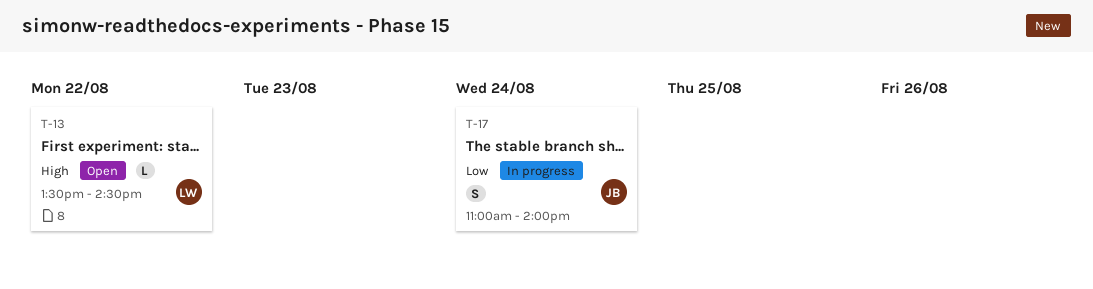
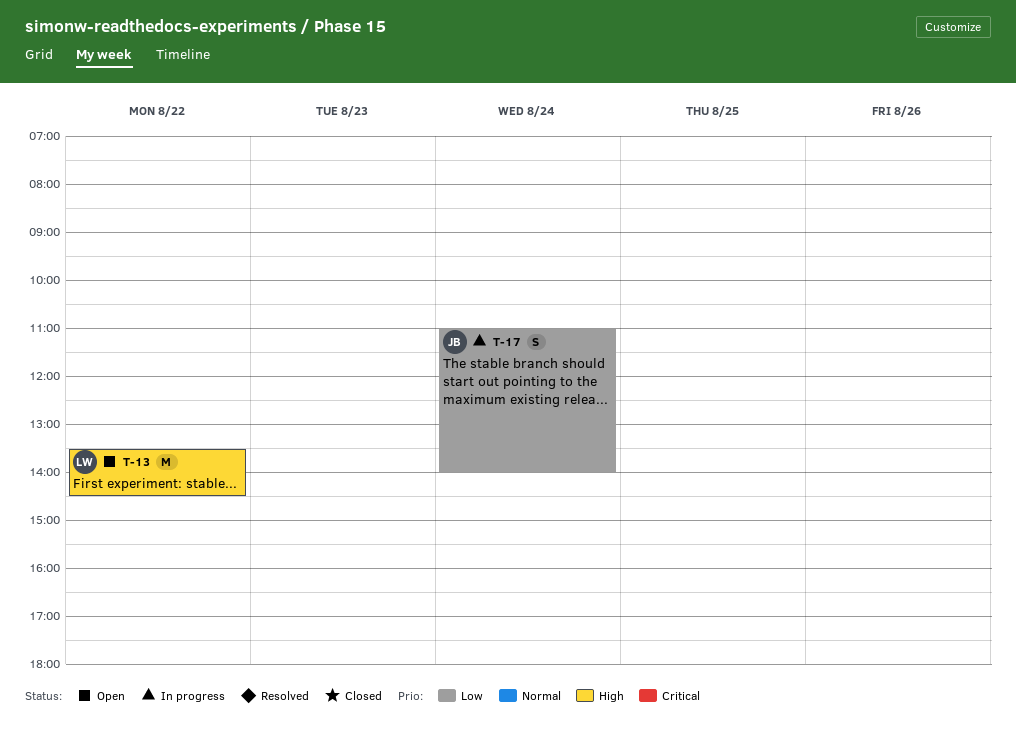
T-13, estimate: L -> M

